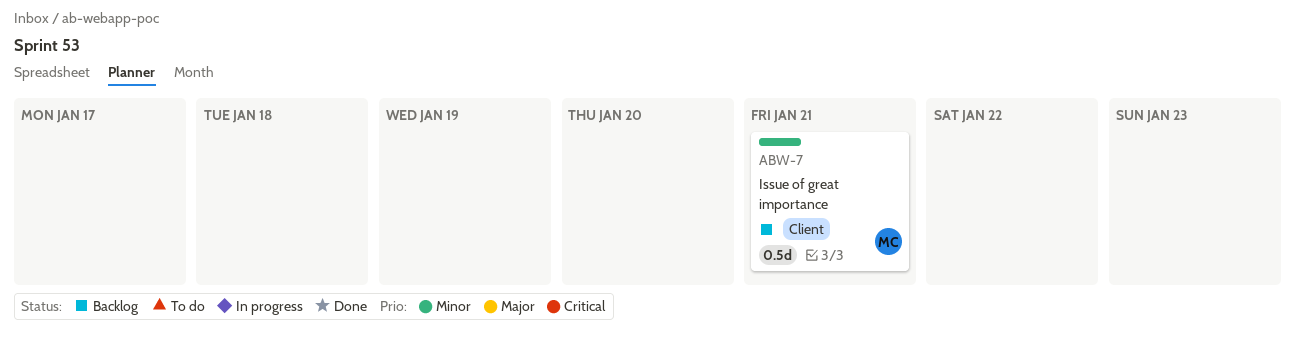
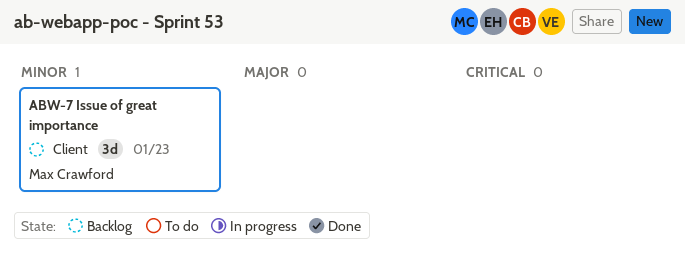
ABW-7, estimate: 0.5d -> 3d
ABW-7, due: Jan 21 -> Jan 23

